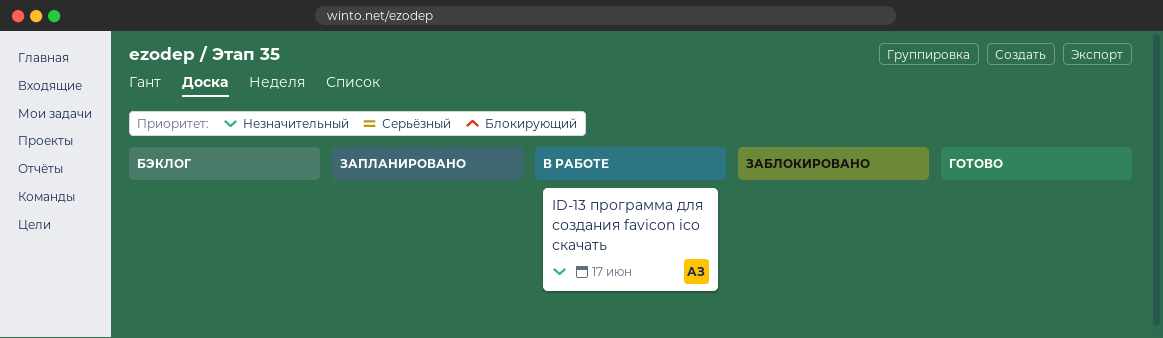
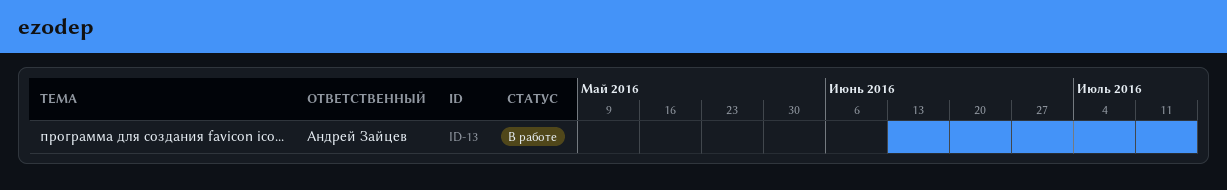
ID-13, due: Jun 17 -> Jul 15

